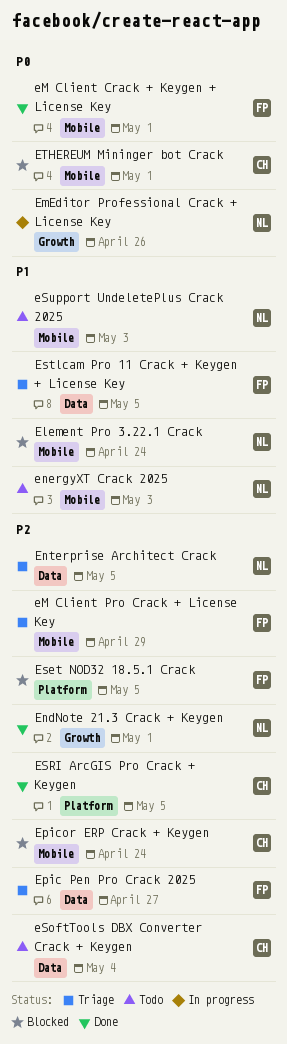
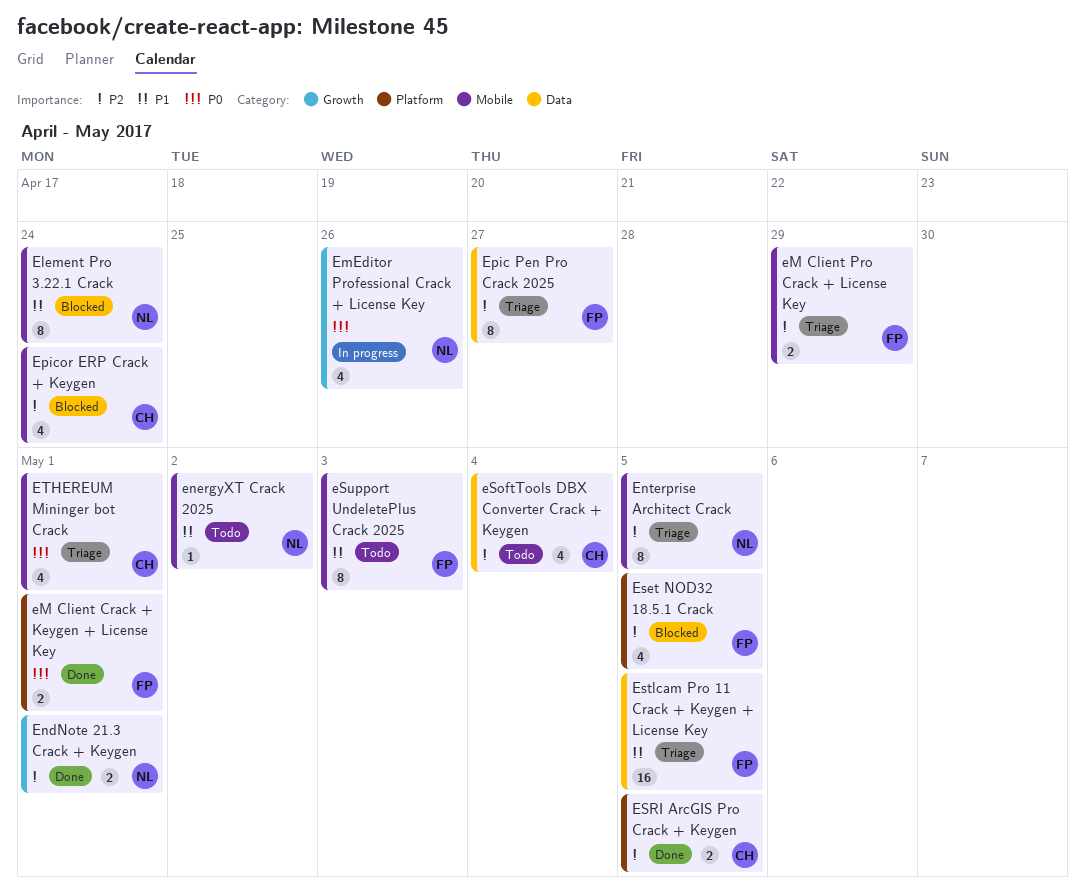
eM Client Crack + Keygen + License Key, label: Mobile -> Platform
energyXT Crack 2025, due: May 3 -> May 2
Enterprise Architect Crack, label: Data -> Mobile
eSupport UndeletePlus Crack 2025, owner: NL -> FP
ETHEREUM Mininger bot Crack, status: Blocked -> Triage

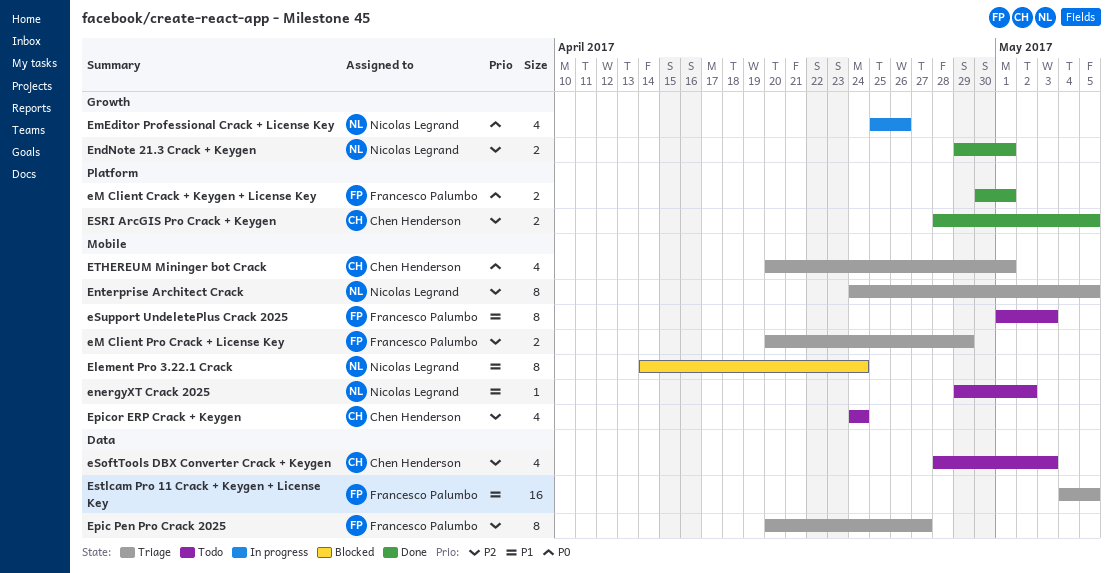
Epicor ERP Crack + Keygen, status: Blocked -> Todo
Eset NOD32 18.5.1 Crack: present -> none
eSoftTools DBX Converter Crack + Keygen, due: May 4 -> May 3

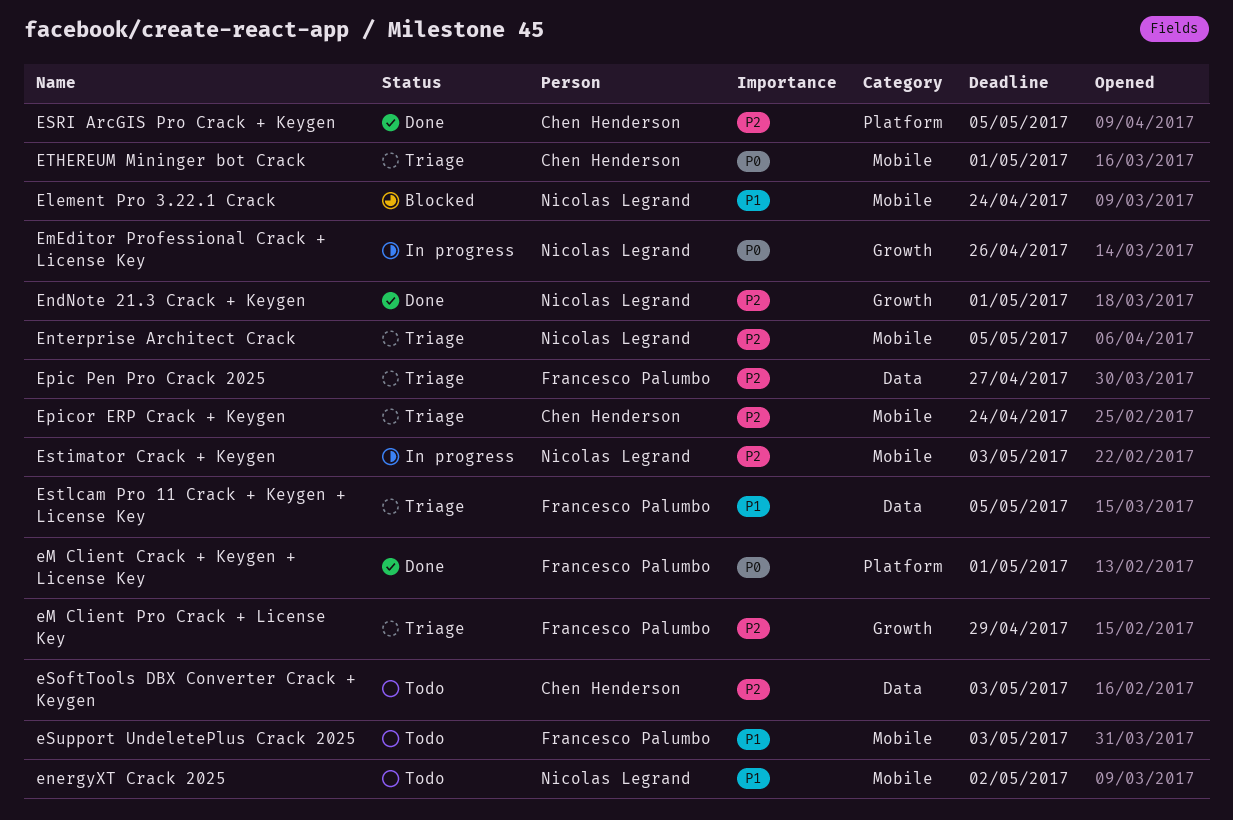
eM Client Pro Crack + License Key, label: Mobile -> Growth
Epicor ERP Crack + Keygen, status: Todo -> Triage
Estimator Crack + Keygen: none -> present

